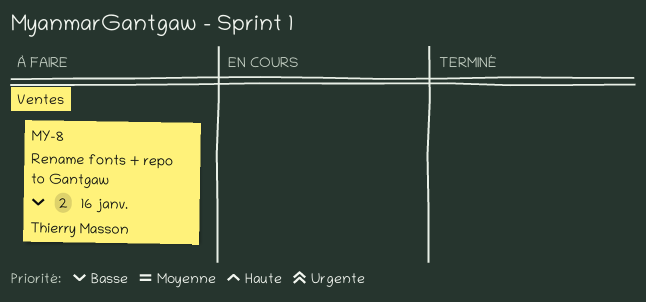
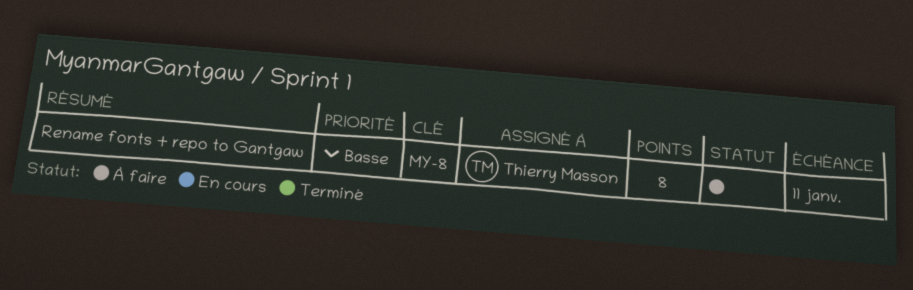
MY-8, estimate: 2 -> 8
MY-8, due: Jan 16 -> Jan 11

